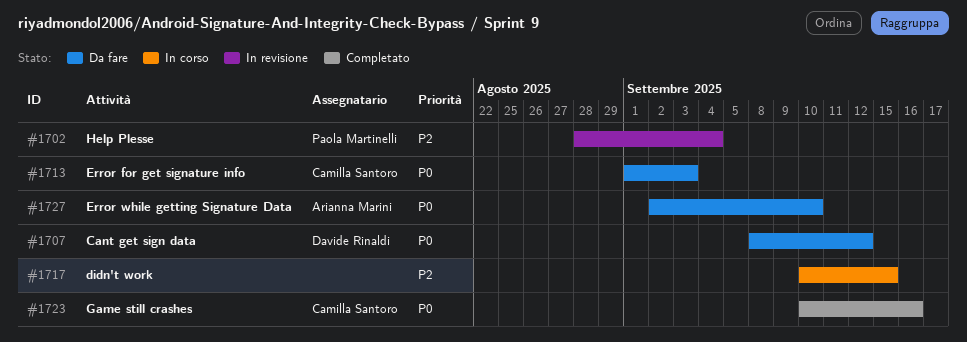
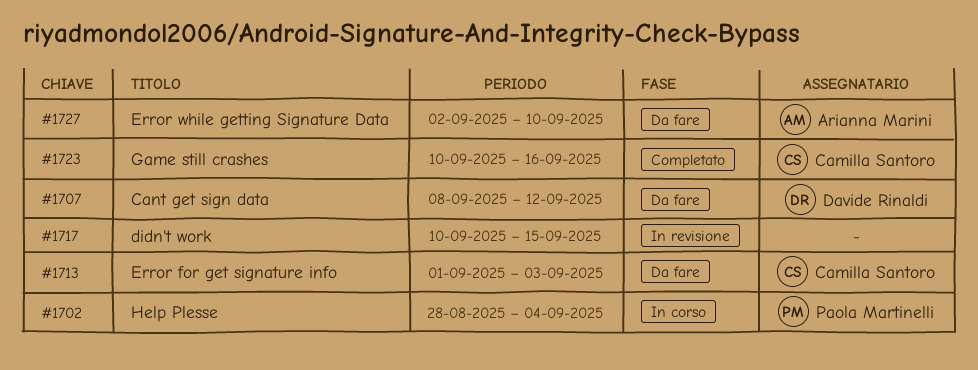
#1702, status: In revisione -> In corso
#1717, status: In corso -> In revisione

